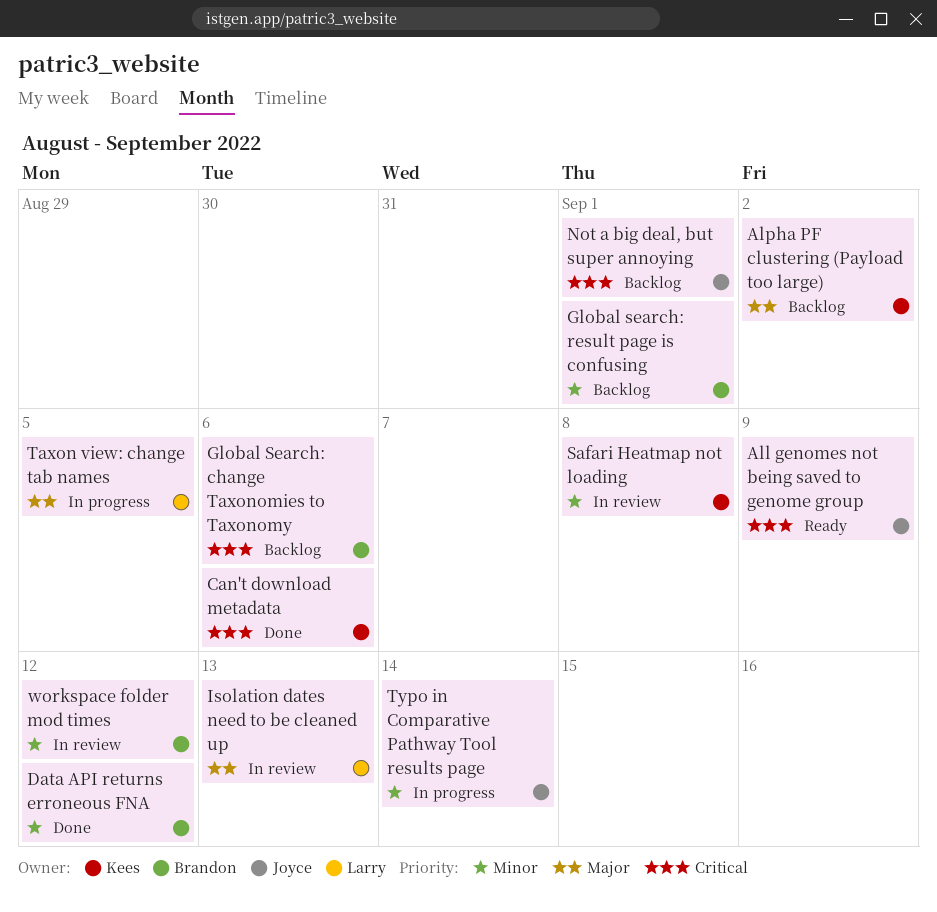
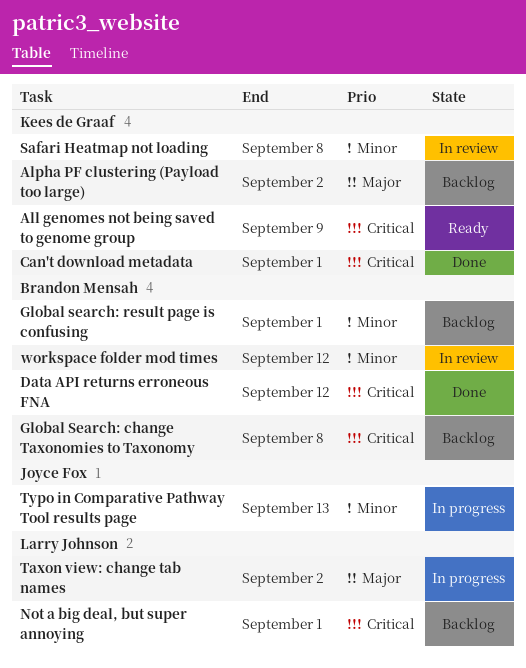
All genomes not being saved to genome group, owner: Joyce Fox -> Kees de Graaf
Can't download metadata, due: Sep 6 -> Sep 1
Data API returns erroneous FNA, priority: Minor -> Critical
Global Search: change Taxonomies to Taxonomy, due: Sep 6 -> Sep 8
Isolation dates need to be cleaned up: present -> none
Not a big deal, but super annoying, owner: Joyce Fox -> Larry Johnson
Taxon view: change tab names, due: Sep 5 -> Sep 2
Typo in Comparative Pathway Tool results page, due: Sep 14 -> Sep 13

